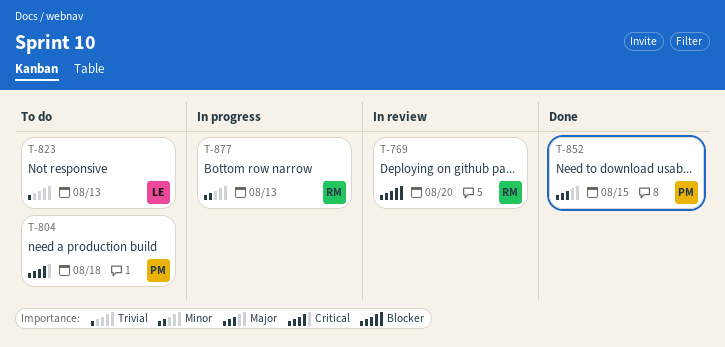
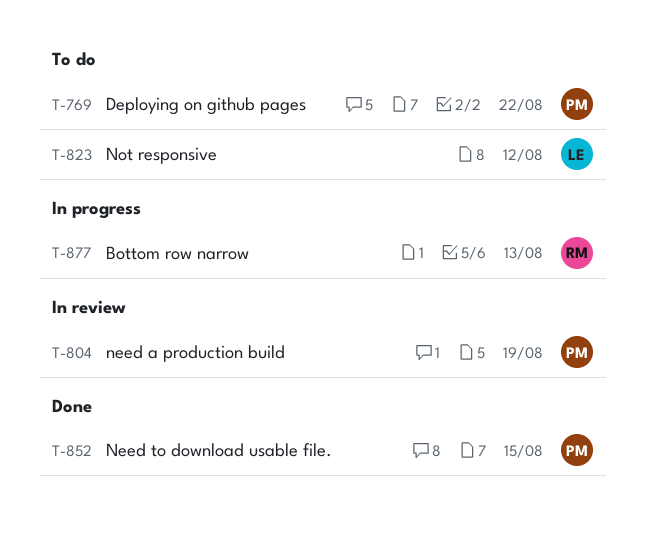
T-769, status: In review -> To do
T-769, owner: RM -> PM
T-769, due: Aug 20 -> Aug 22
T-804, status: To do -> In review
T-804, due: Aug 18 -> Aug 19
T-823, due: Aug 13 -> Aug 12

